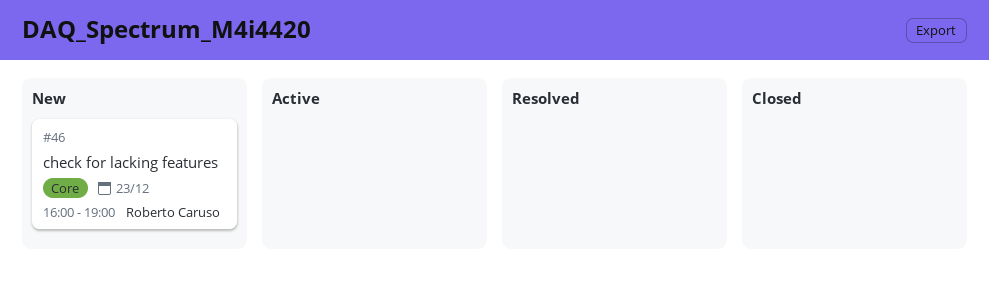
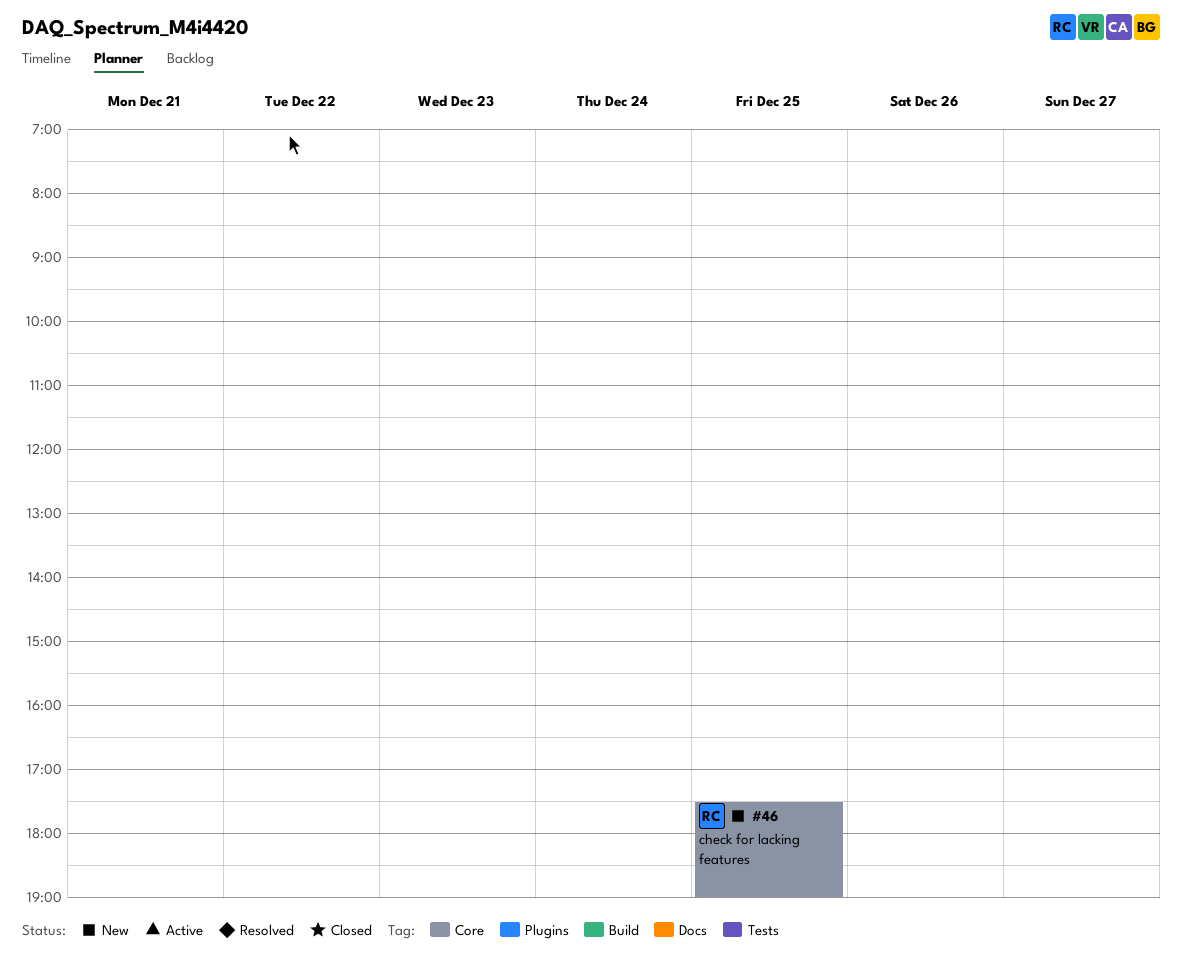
#46, day: Dec 23 -> Dec 25
#46, begins: 16:00 -> 17:30

